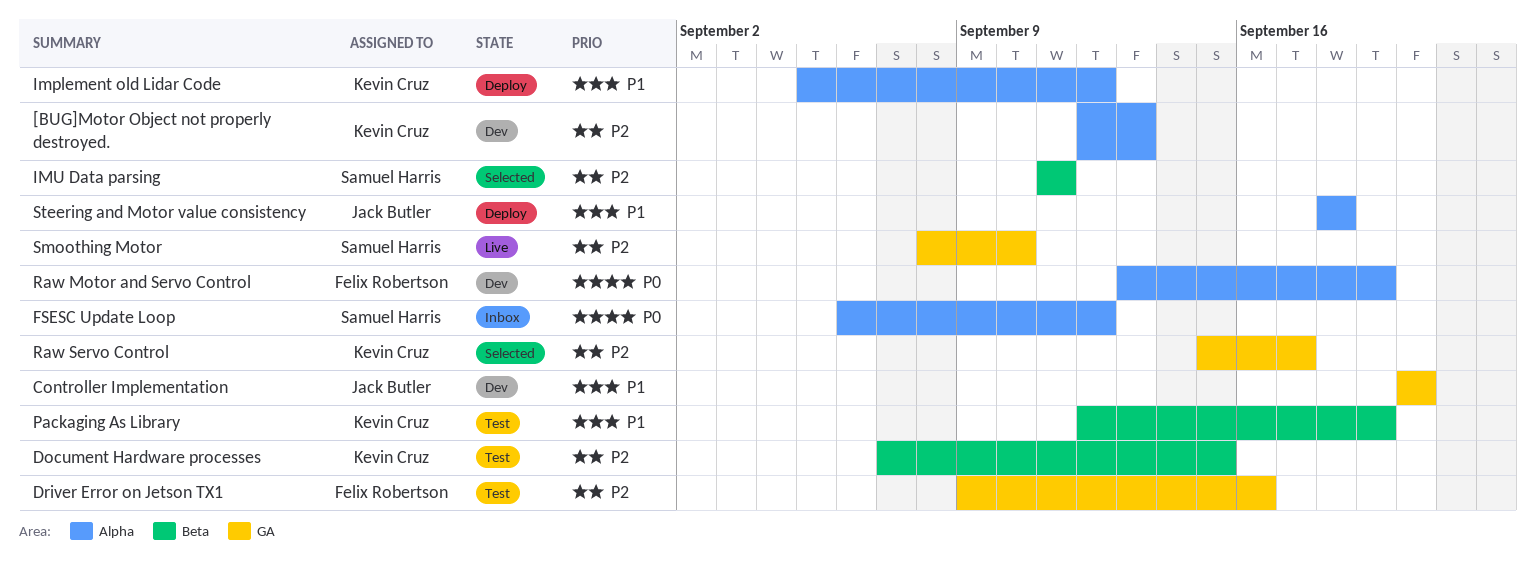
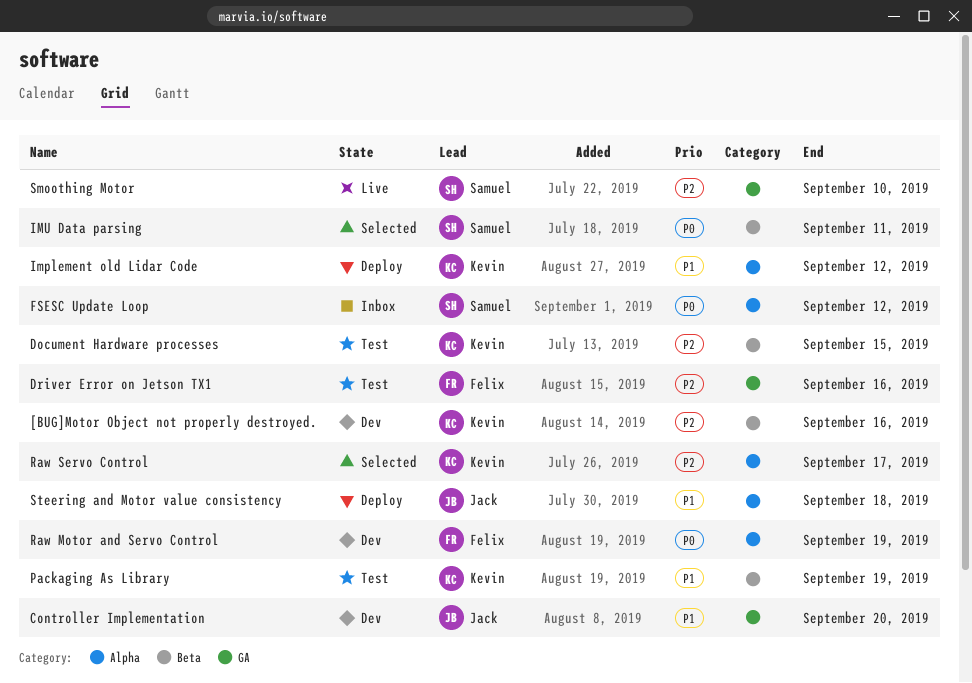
[BUG]Motor Object not properly destroyed., label: Alpha -> Beta
[BUG]Motor Object not properly destroyed., due: Sep 13 -> Sep 16
IMU Data parsing, priority: P2 -> P0
Raw Servo Control, label: GA -> Alpha

